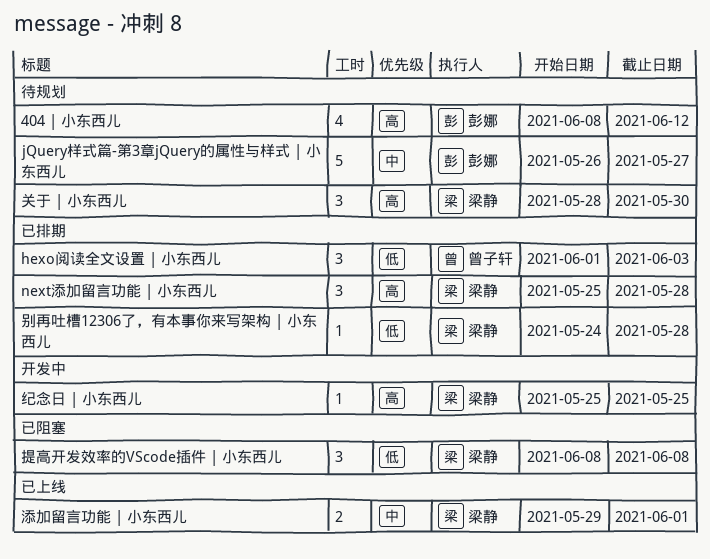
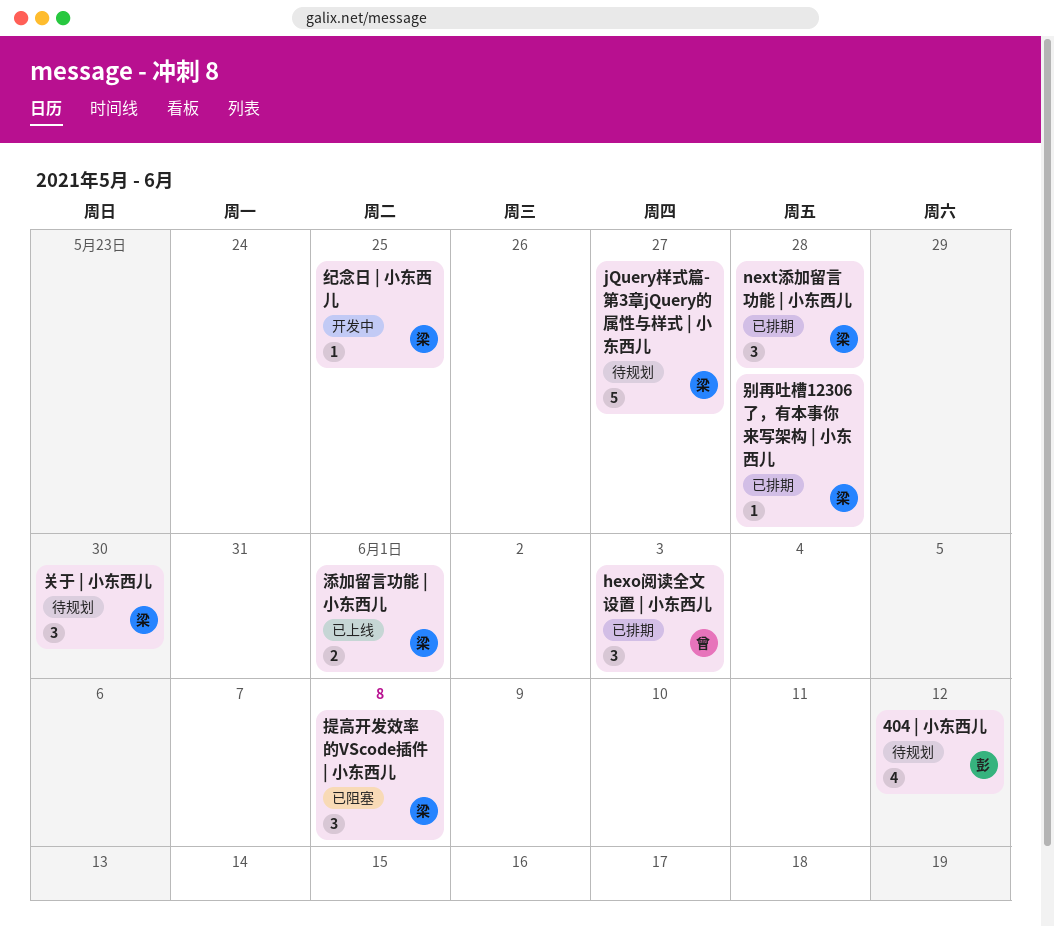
jQuery样式篇-第3章jQuery的属性与样式 | 小东西儿, owner: 彭娜 -> 梁静

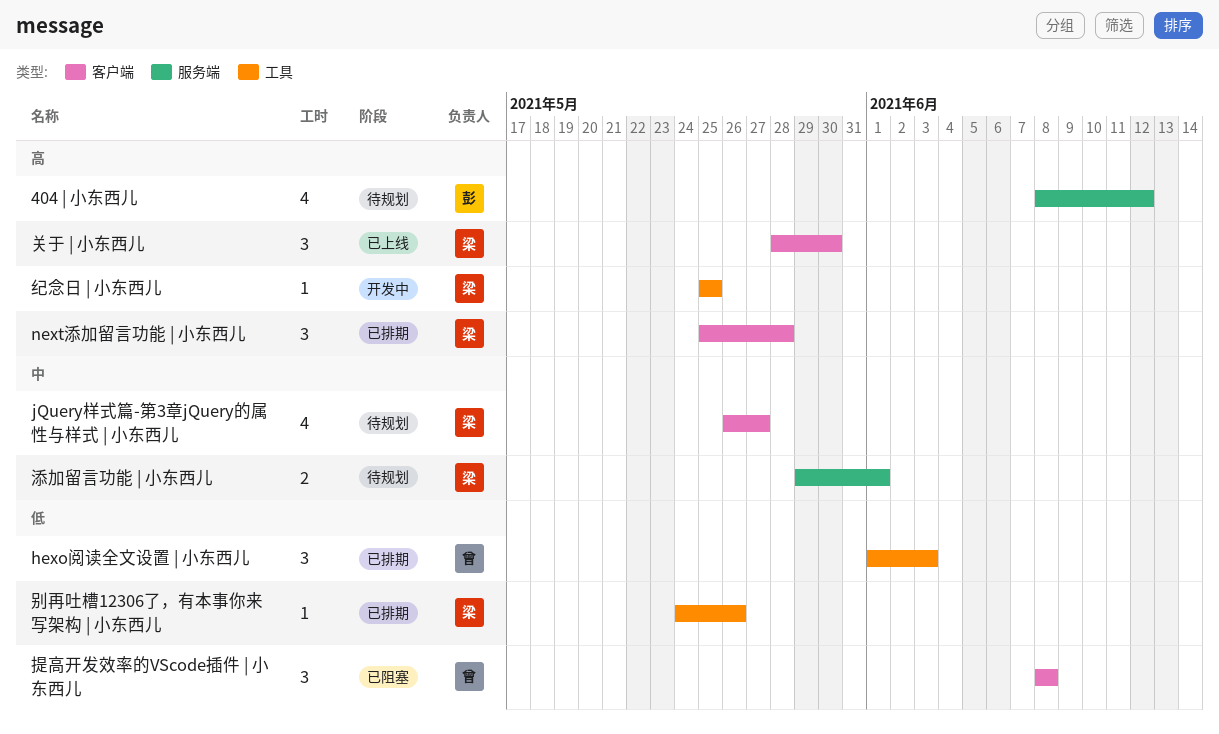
jQuery样式篇-第3章jQuery的属性与样式 | 小东西儿, estimate: 5 -> 4
关于 | 小东西儿, status: 待规划 -> 已上线
别再吐槽12306了，有本事你来写架构 | 小东西儿, due: May 28 -> May 26
提高开发效率的VScode插件 | 小东西儿, owner: 梁 -> 曾
添加留言功能 | 小东西儿, status: 已上线 -> 待规划

